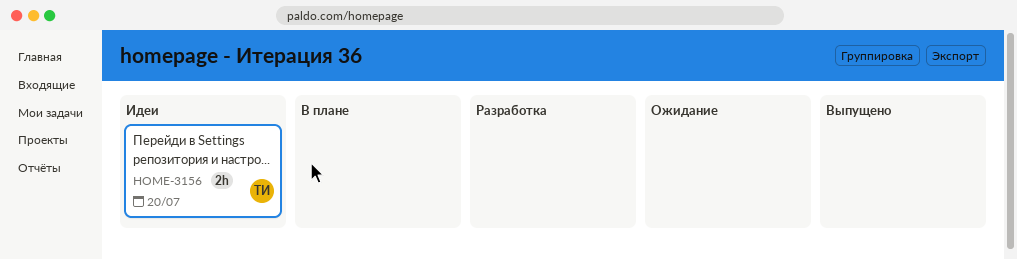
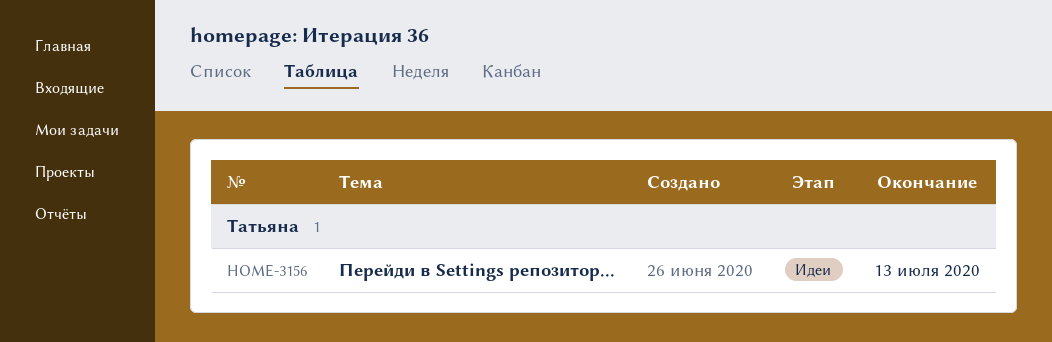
HOME-3156, due: Jul 20 -> Jul 13

